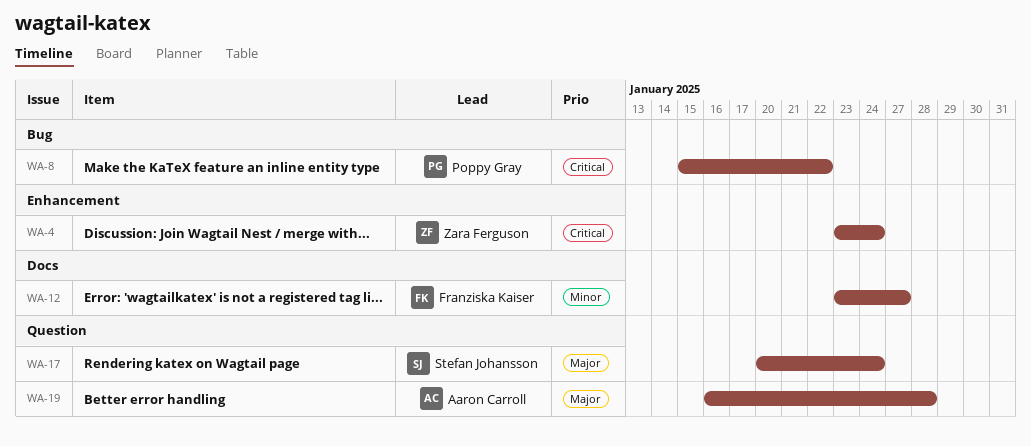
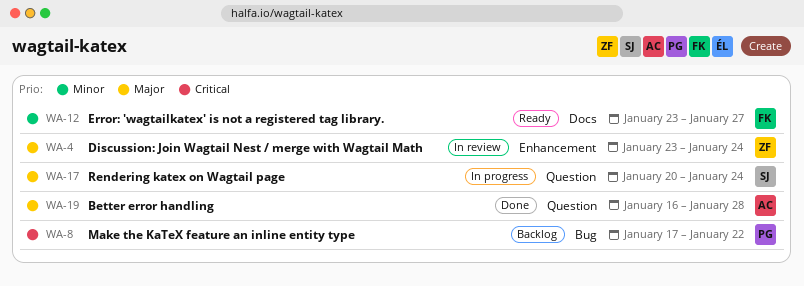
WA-4, priority: Critical -> Major
WA-8, start: Jan 15 -> Jan 17

